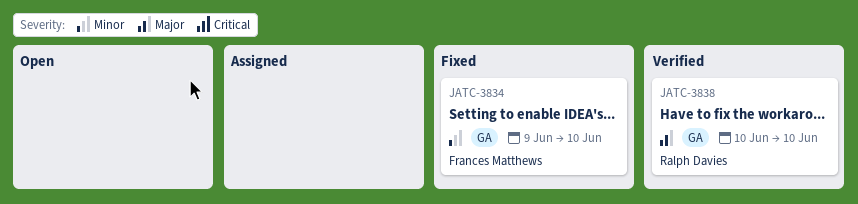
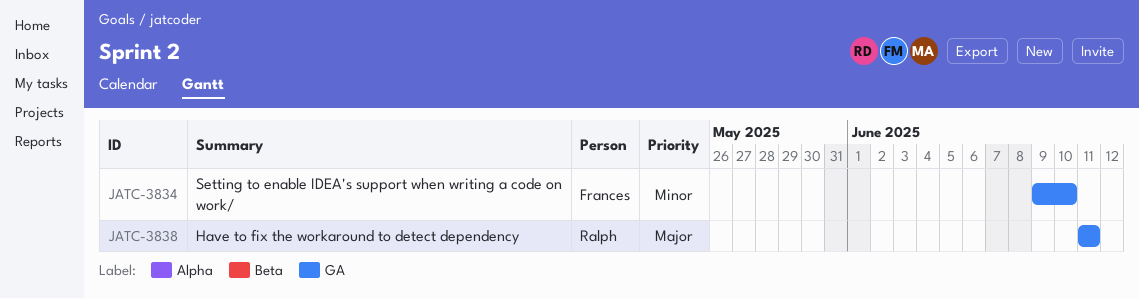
JATC-3838, start: Jun 10 -> Jun 11
JATC-3838, due: Jun 10 -> Jun 11

